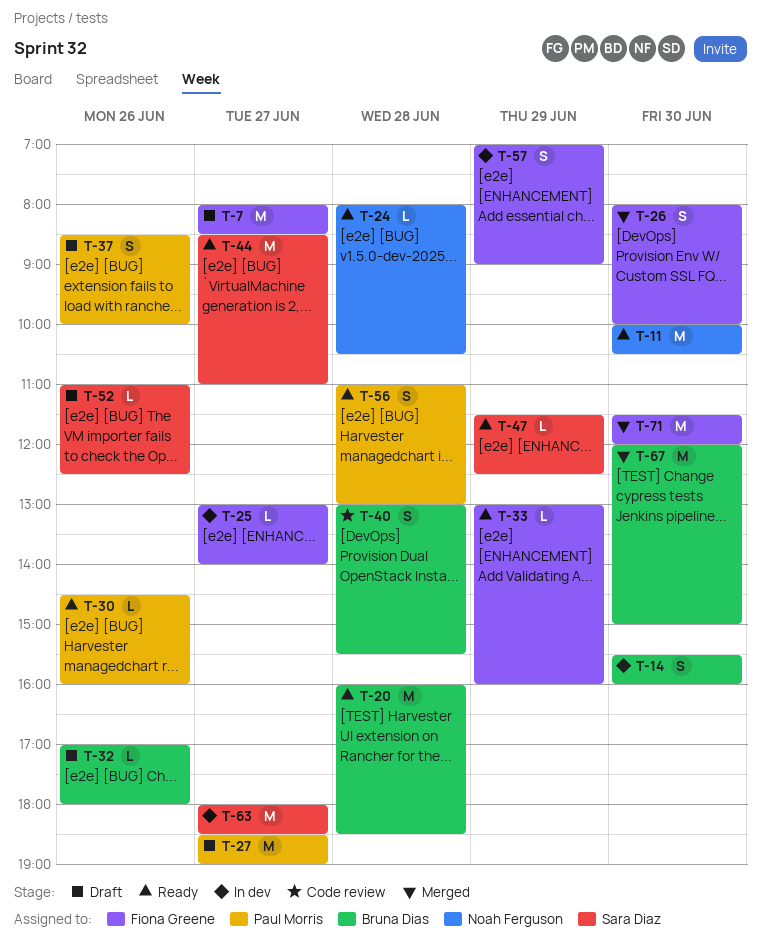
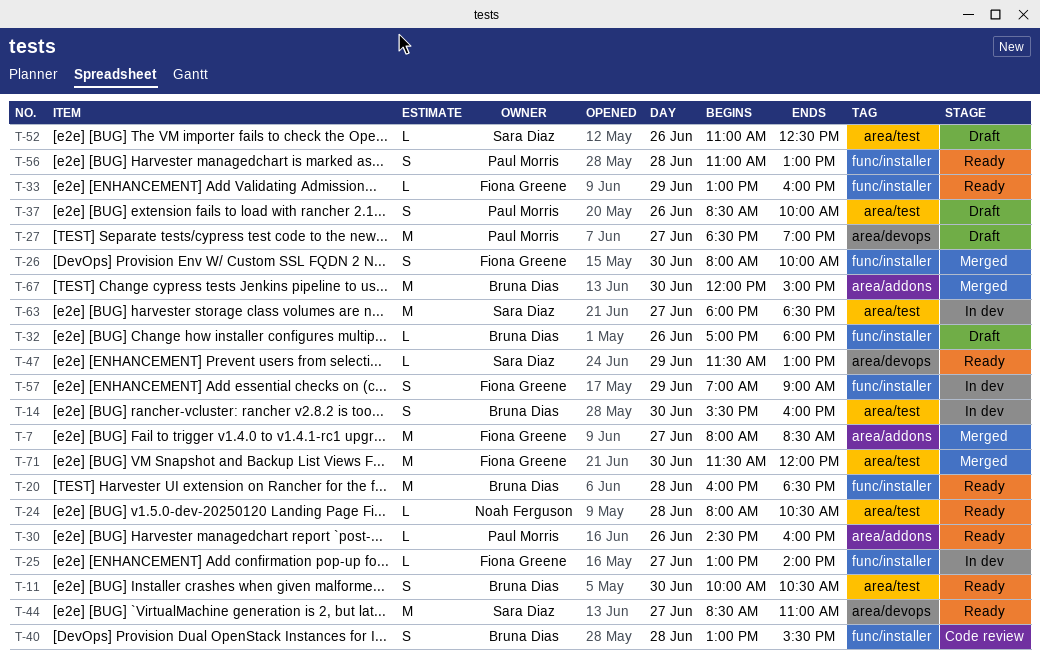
T-7, status: Draft -> Merged
T-11, owner: Noah Ferguson -> Bruna Dias
T-11, estimate: M -> S
T-47, ends: 12:30 -> 13:00

